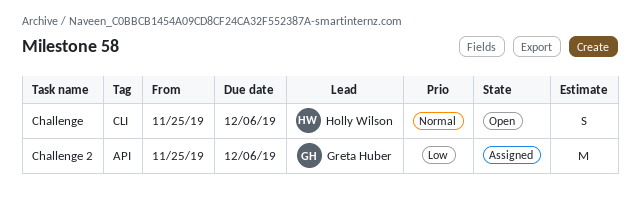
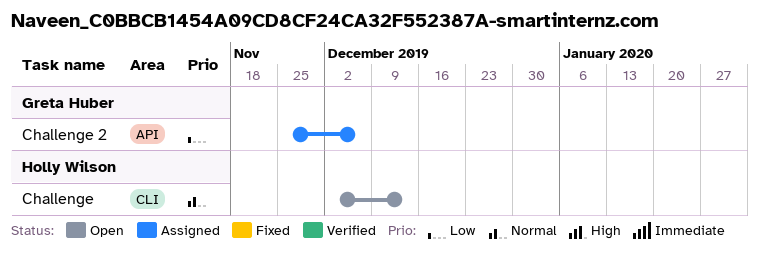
Challenge, start: Nov 25 -> Dec 2
Challenge, due: Dec 6 -> Dec 13

